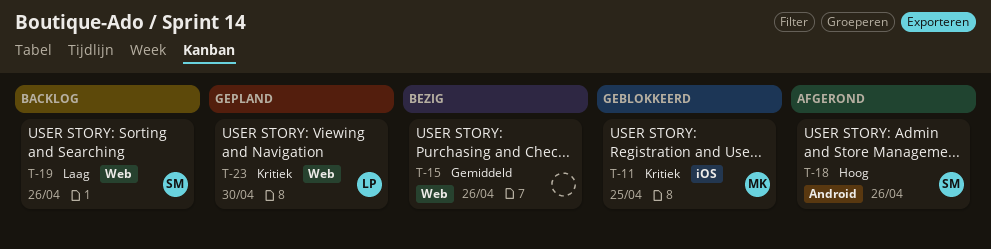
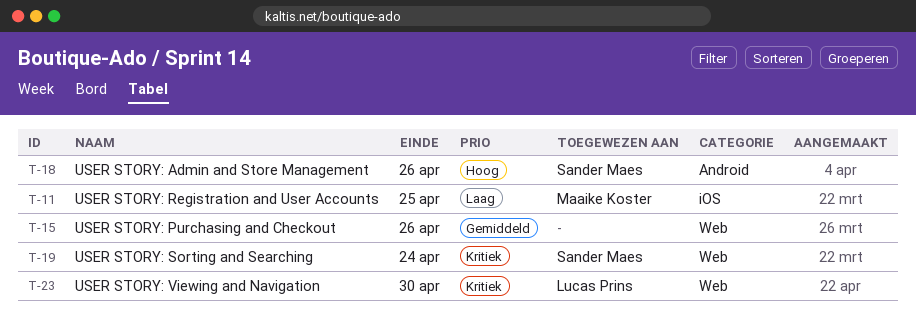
T-11, priority: Kritiek -> Laag
T-19, priority: Laag -> Kritiek
T-19, due: Apr 26 -> Apr 24

